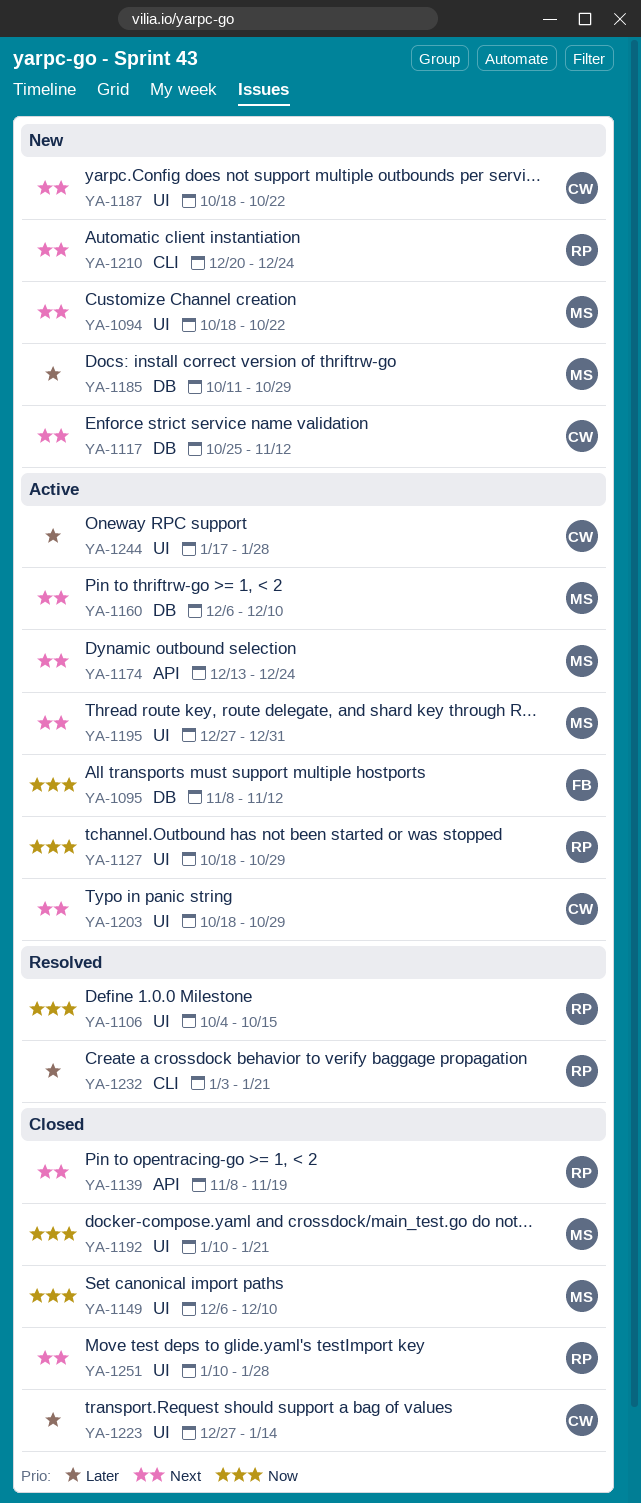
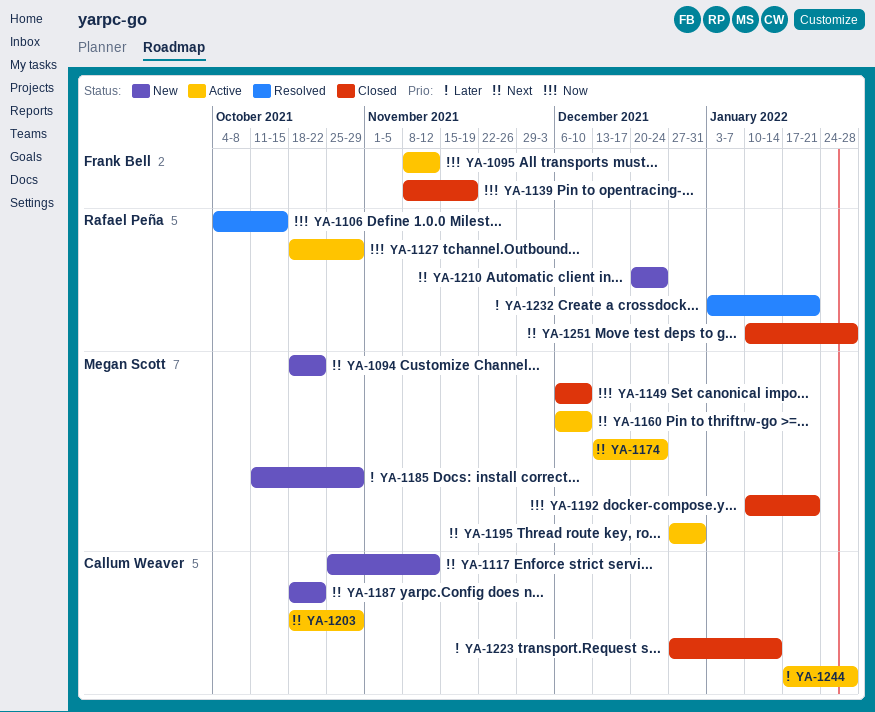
YA-1139, owner: Rafael Peña -> Frank Bell
YA-1139, priority: Next -> Now

